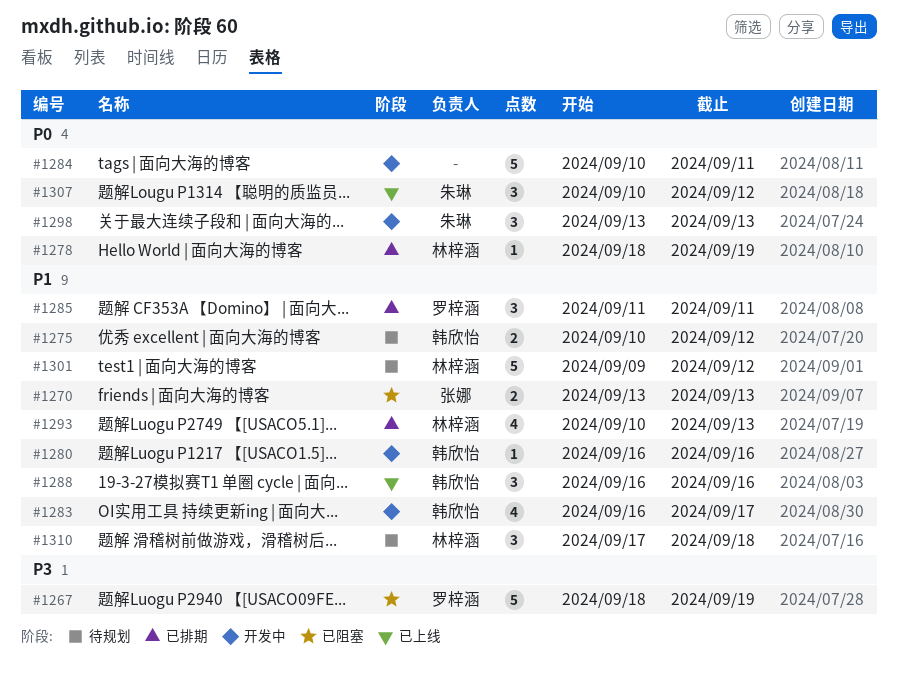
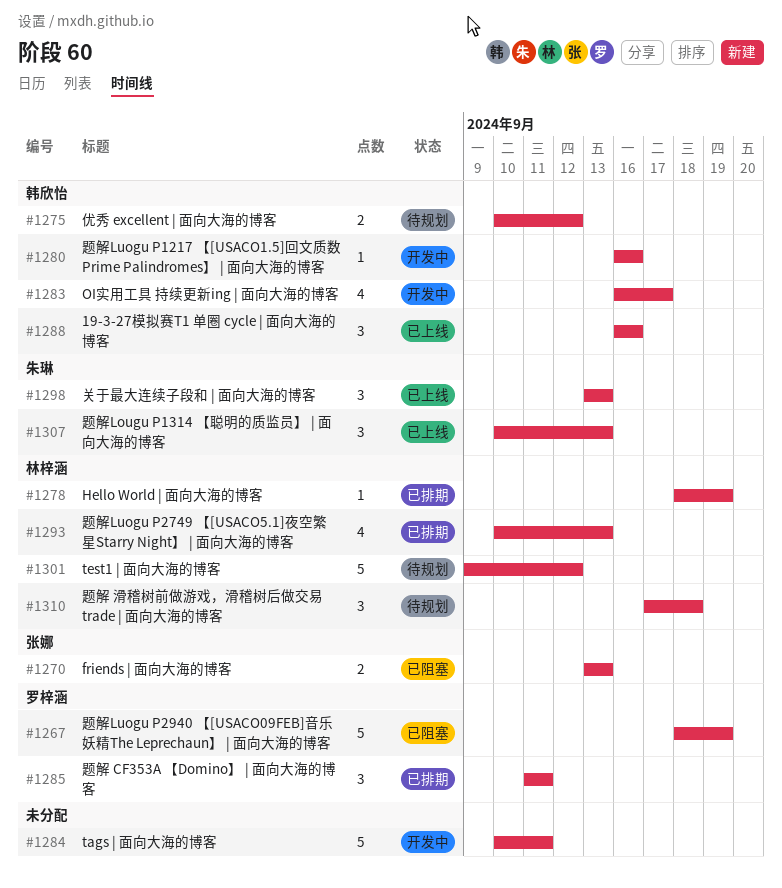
#1298, status: 开发中 -> 已上线
#1307, due: Sep 12 -> Sep 13

